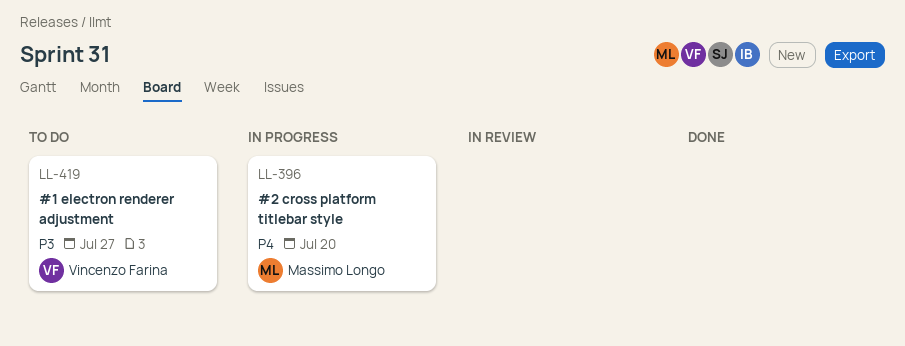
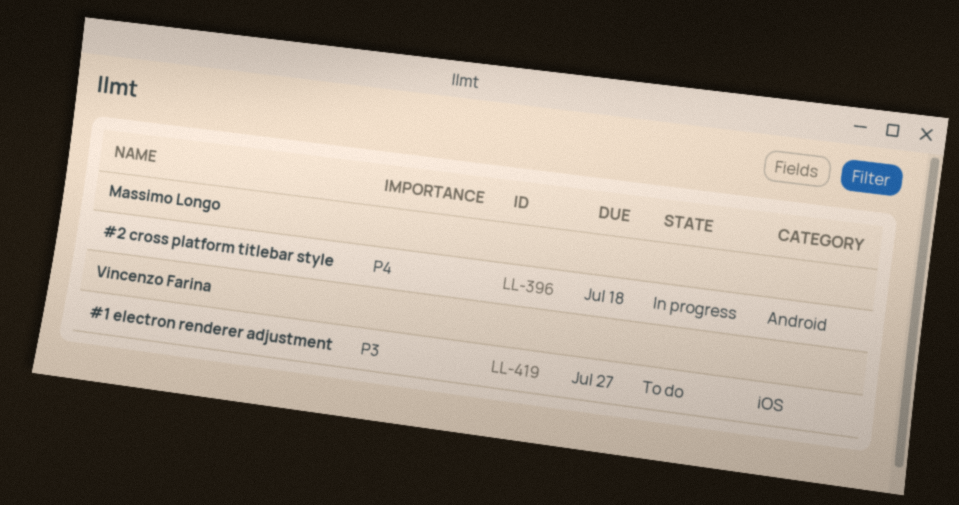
LL-396, due: Jul 20 -> Jul 18

